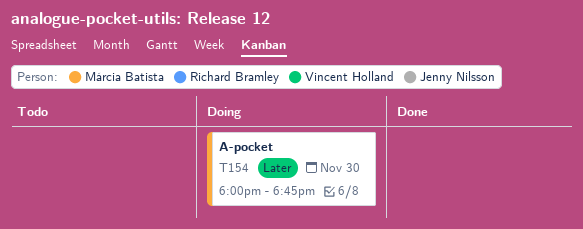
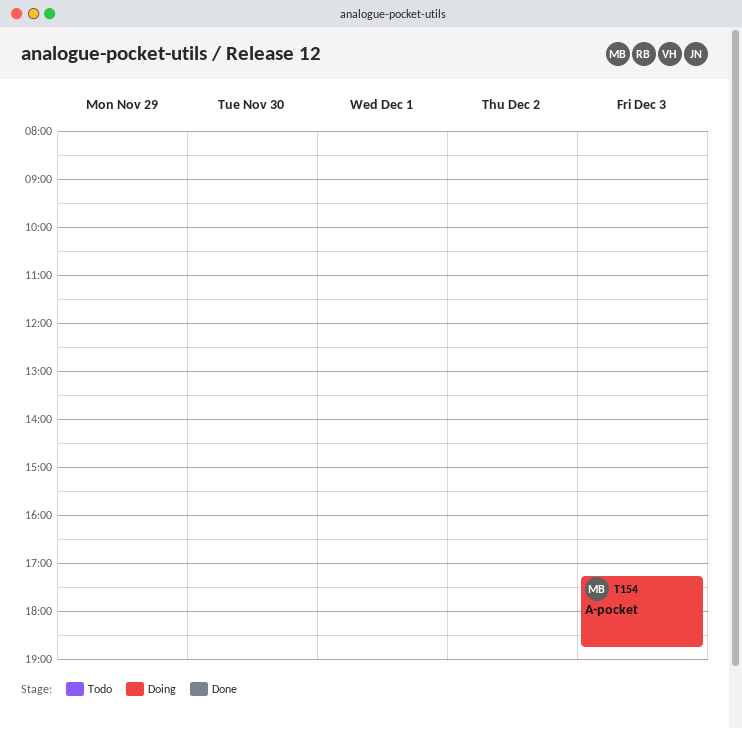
T154, day: Nov 30 -> Dec 3
T154, begins: 18:00 -> 17:15

